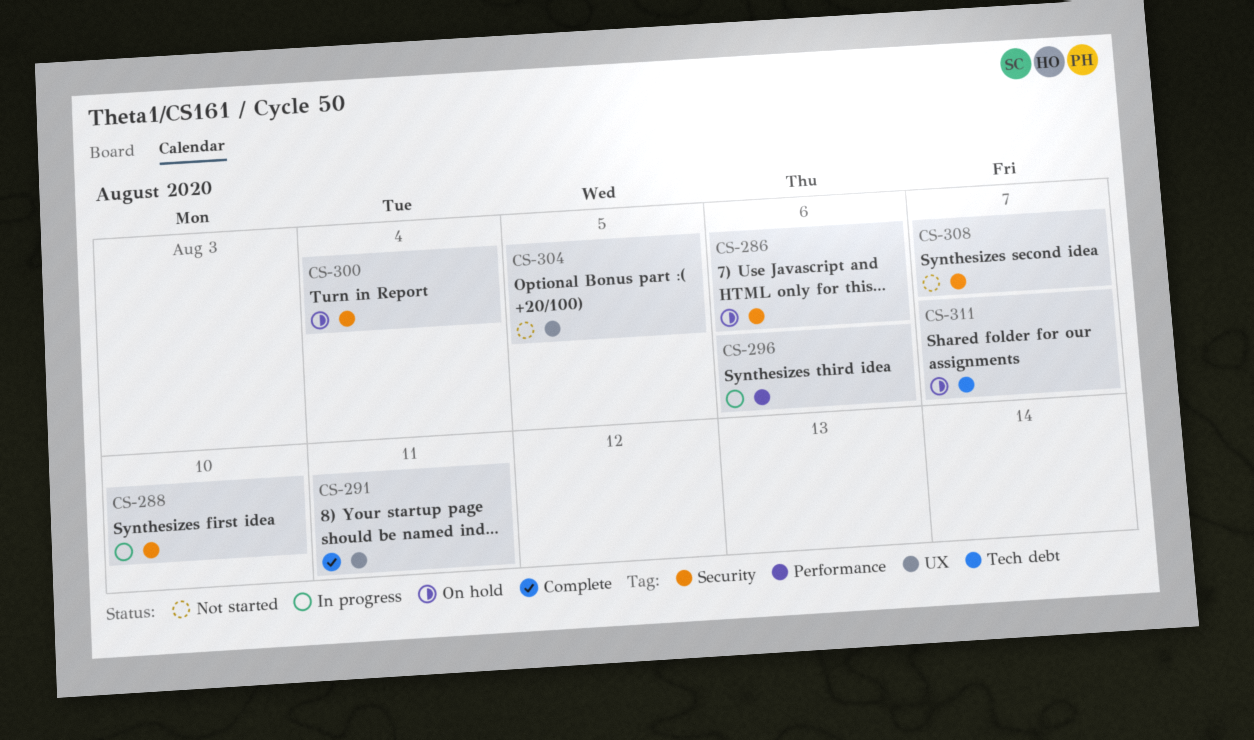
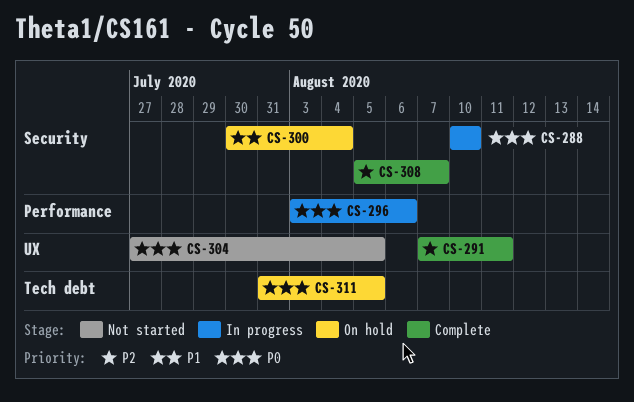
CS-286: present -> none
CS-308, status: Not started -> Complete
CS-311, due: Aug 7 -> Aug 5

